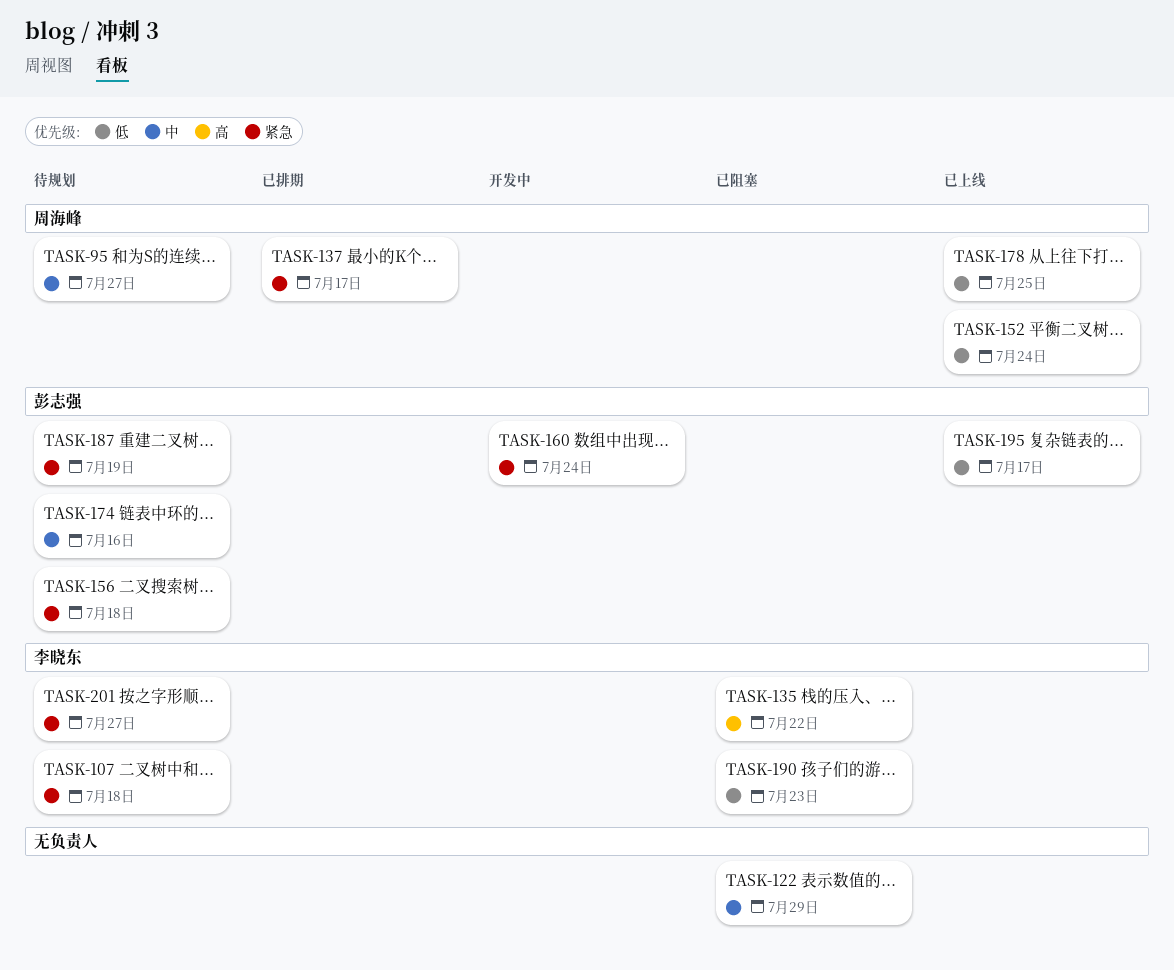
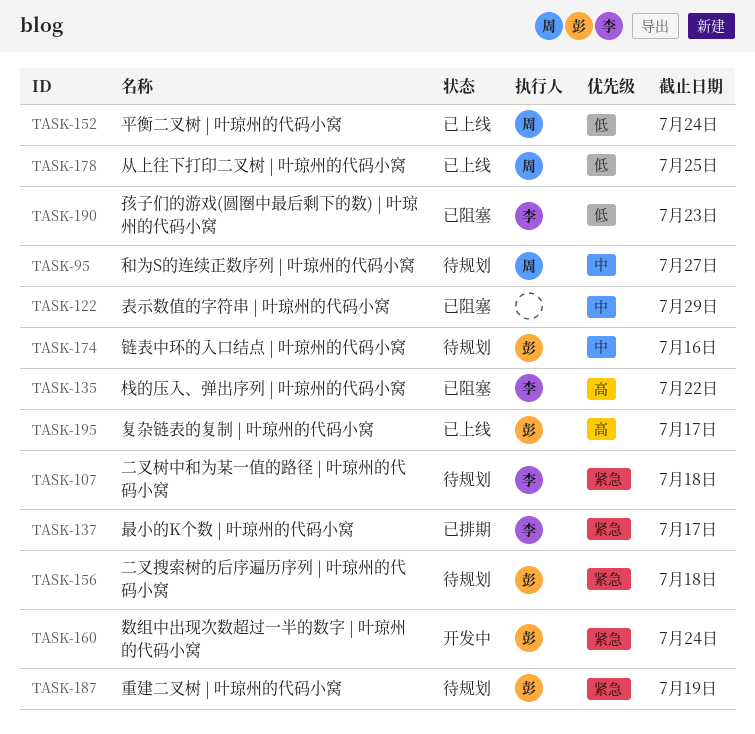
TASK-137, owner: 周海峰 -> 李晓东
TASK-195, priority: 低 -> 高
TASK-201: present -> none

